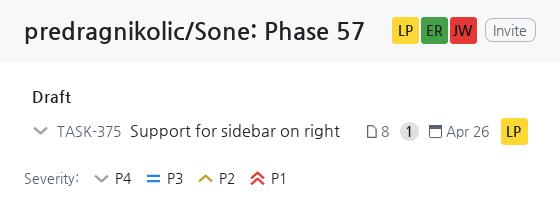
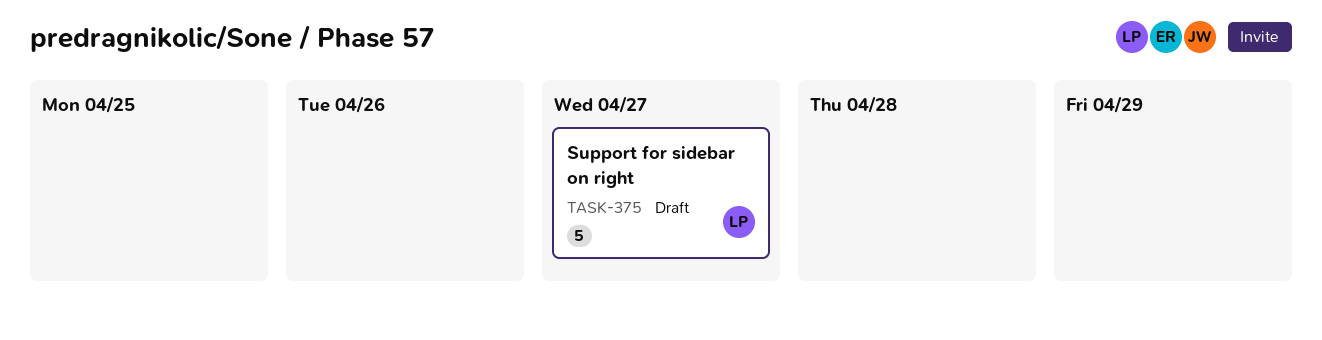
TASK-375, estimate: 1 -> 5
TASK-375, due: Apr 26 -> Apr 27

